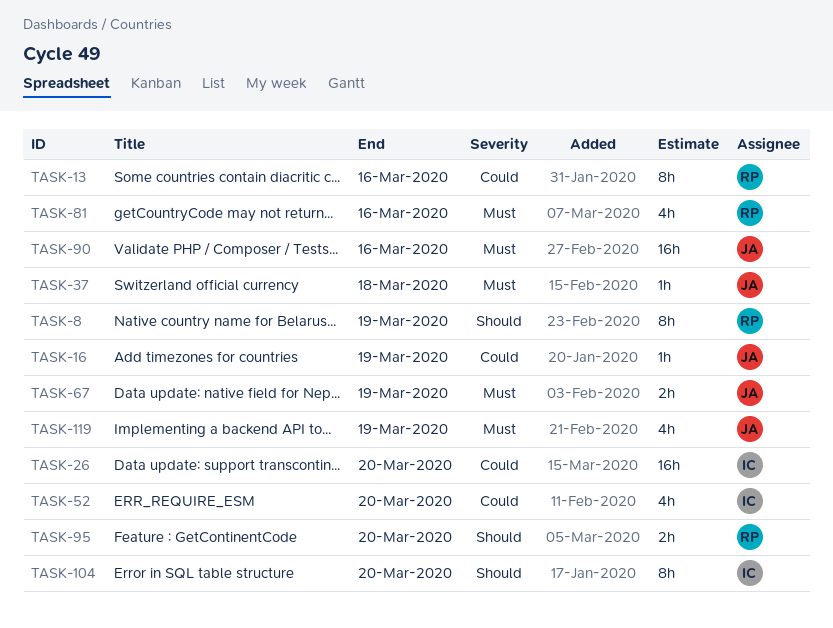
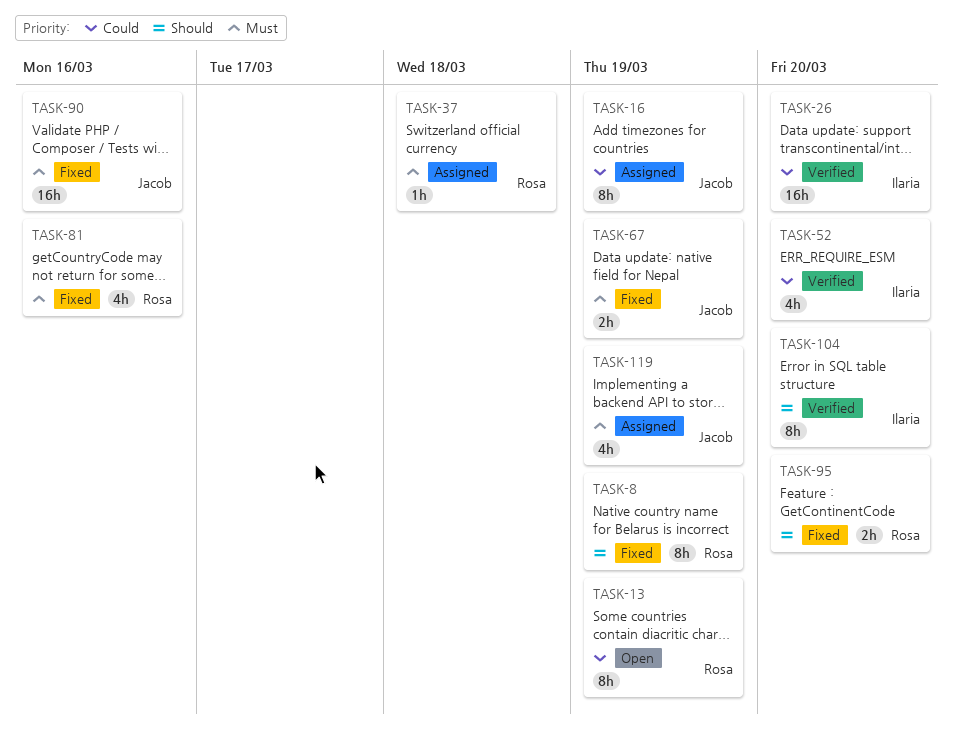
TASK-13, due: Mar 16 -> Mar 19
TASK-16, estimate: 1h -> 8h
TASK-37, owner: Jacob -> Rosa

